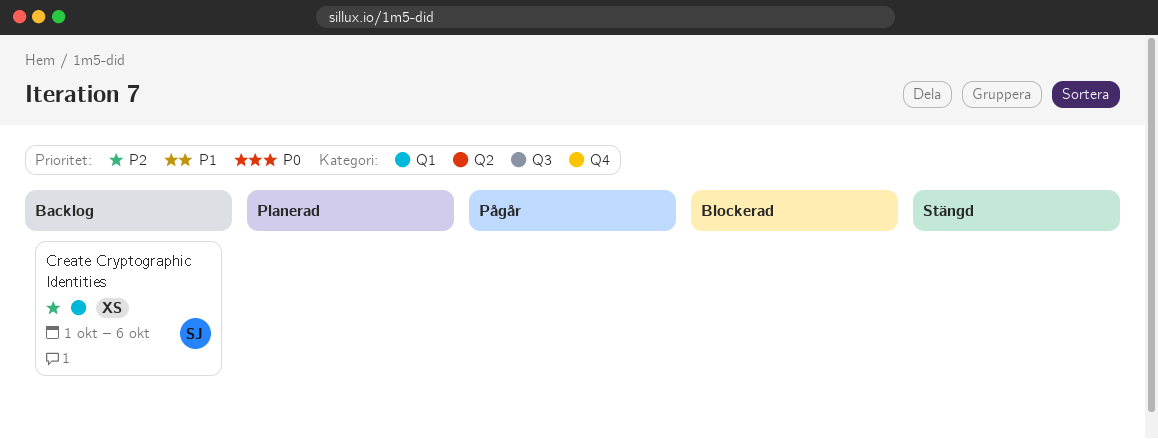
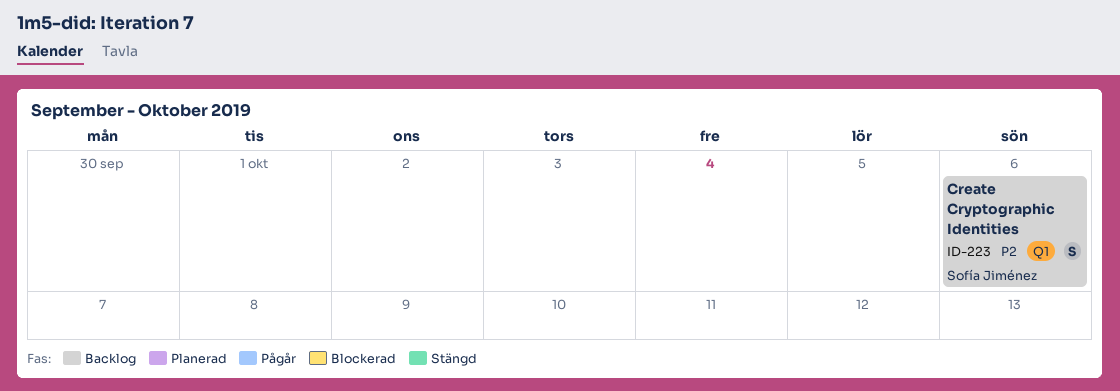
Create Cryptographic Identities, estimate: XS -> S

